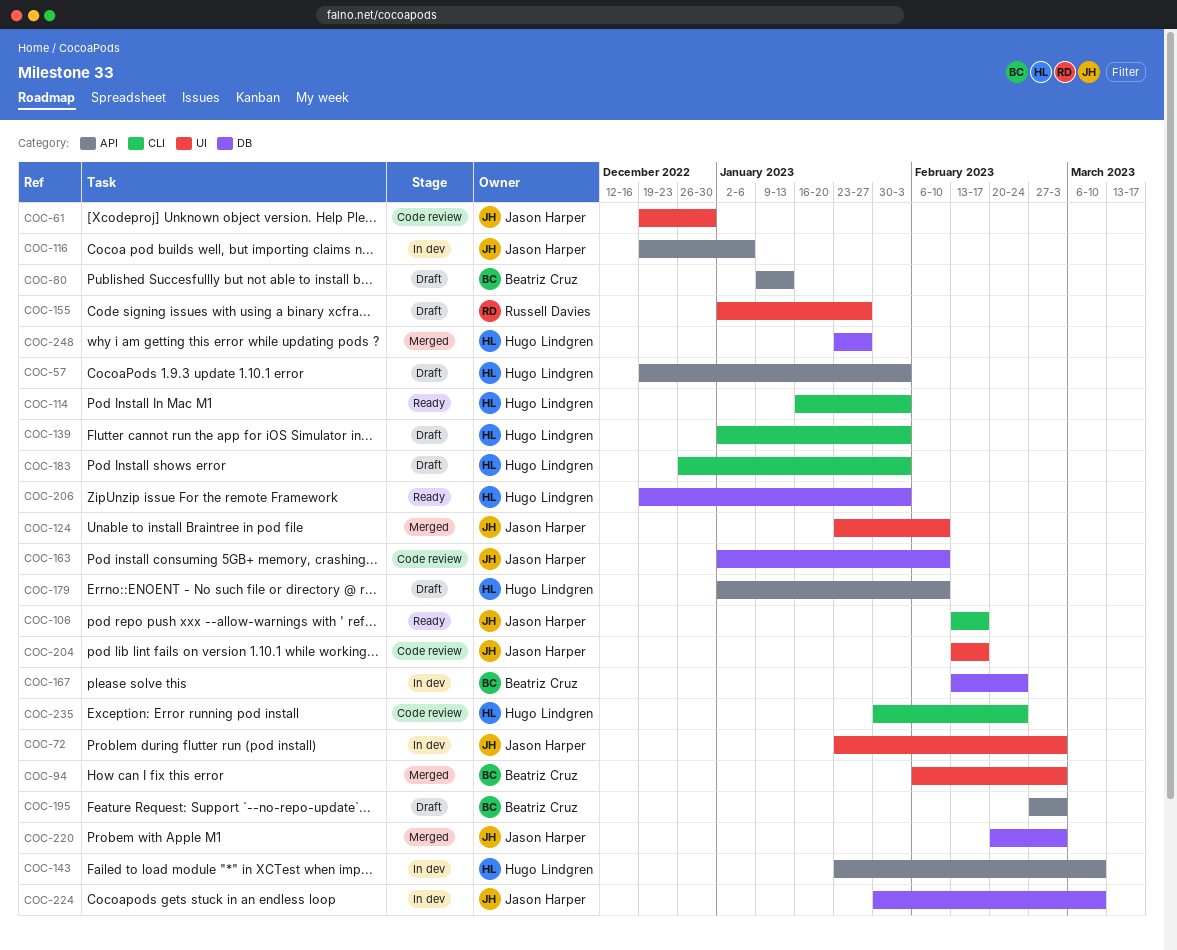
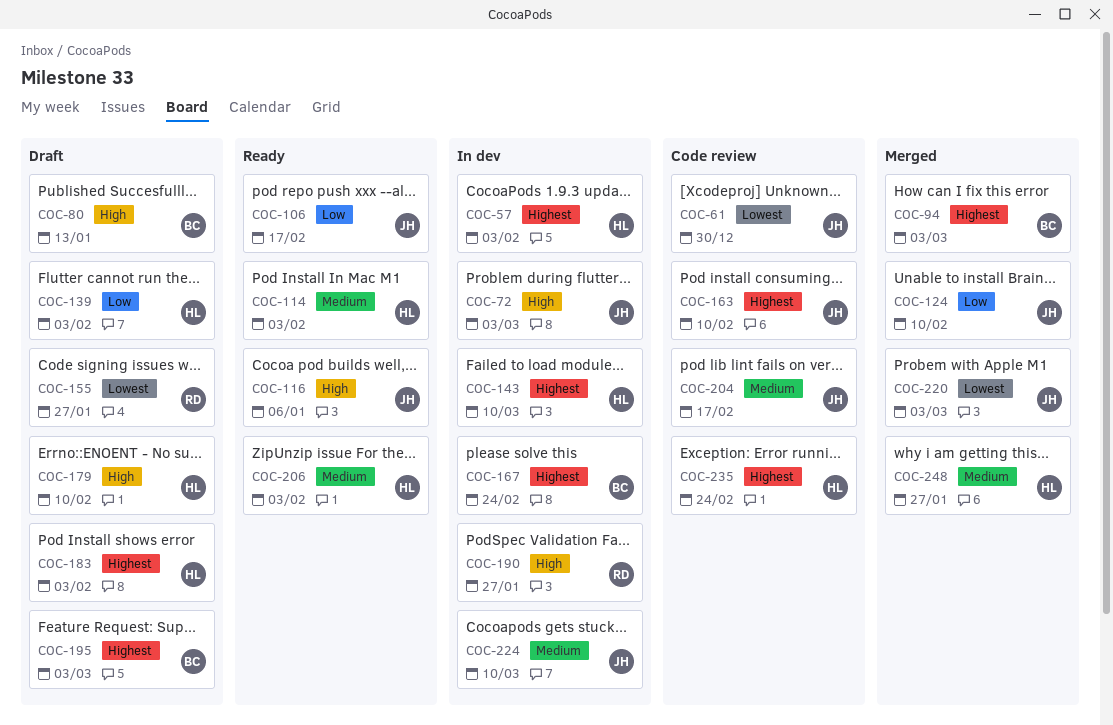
COC-57, status: Draft -> In dev
COC-116, status: In dev -> Ready
COC-190: none -> present

